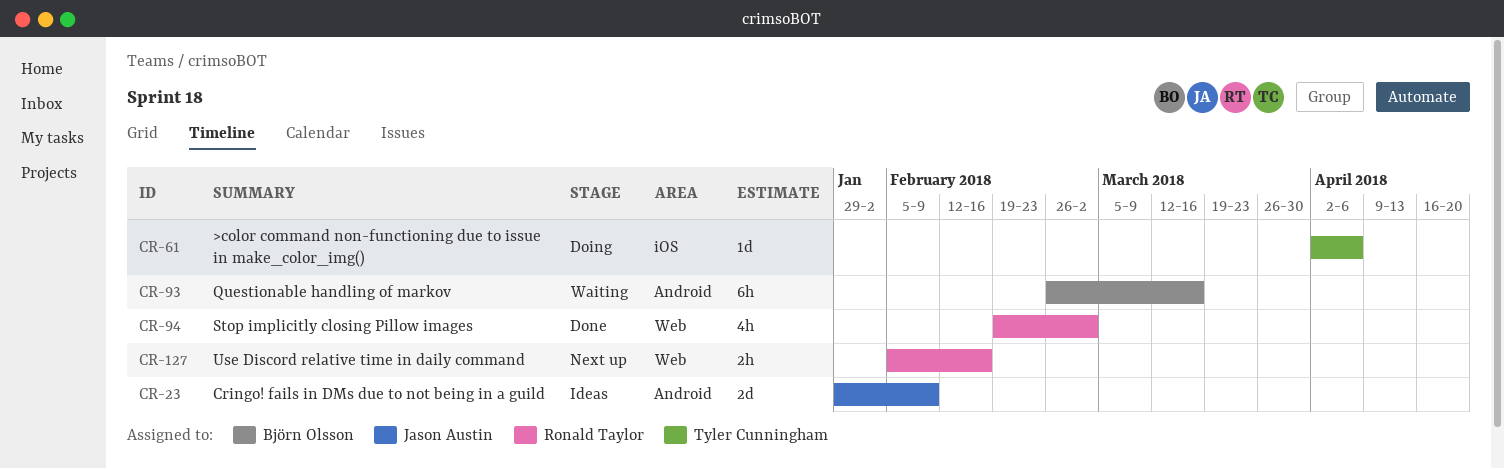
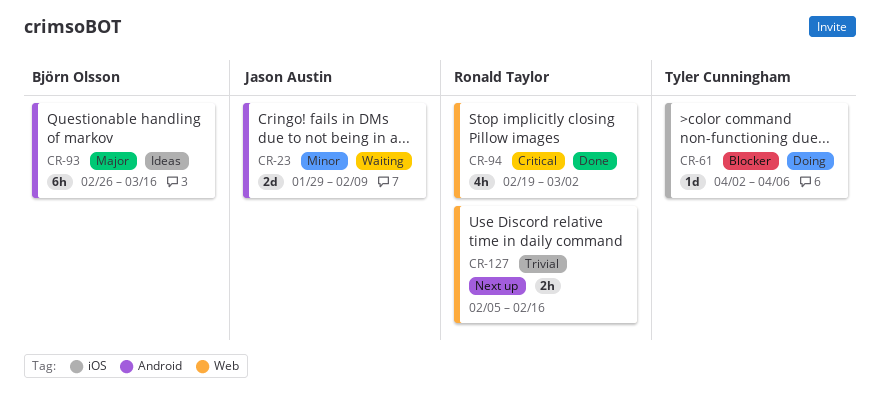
CR-23, status: Ideas -> Waiting
CR-93, status: Waiting -> Ideas

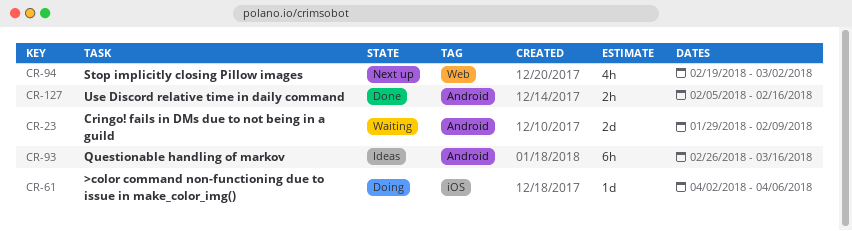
CR-94, status: Done -> Next up
CR-127, status: Next up -> Done
CR-127, label: Web -> Android

